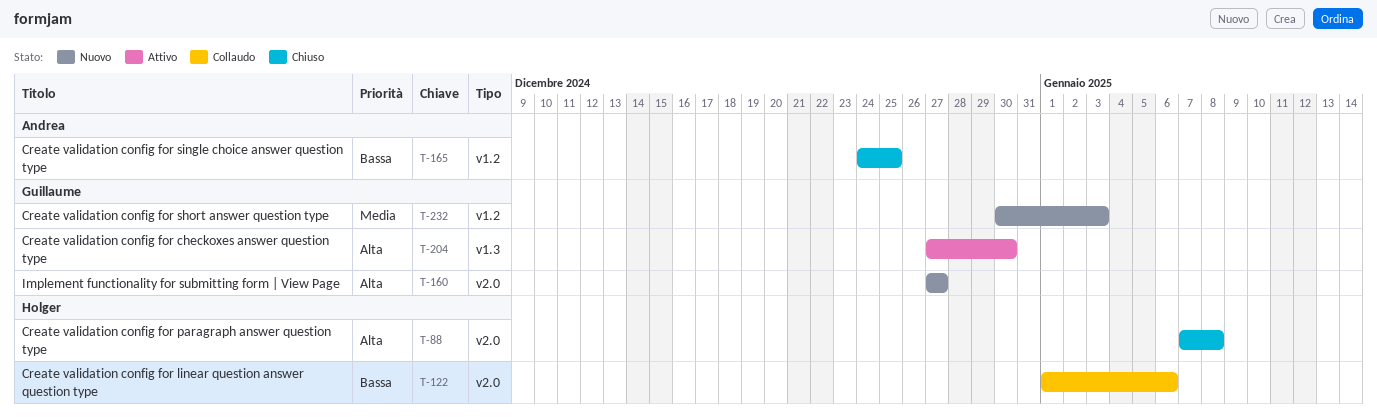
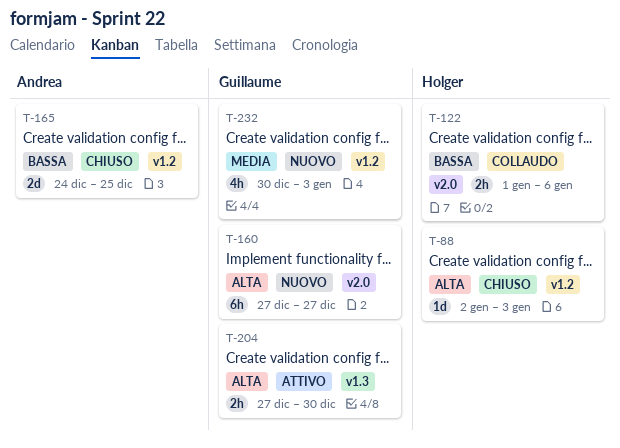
T-88, label: v2.0 -> v1.2
T-88, start: Jan 7 -> Jan 2
T-88, due: Jan 8 -> Jan 3

